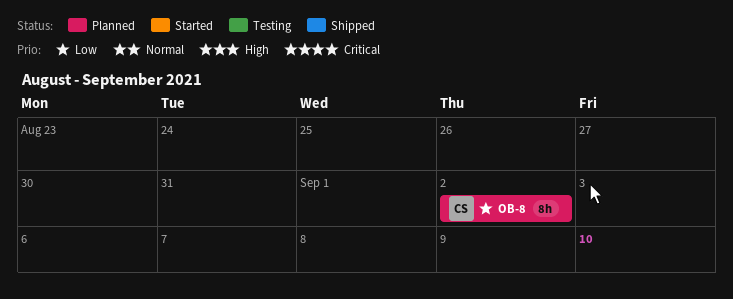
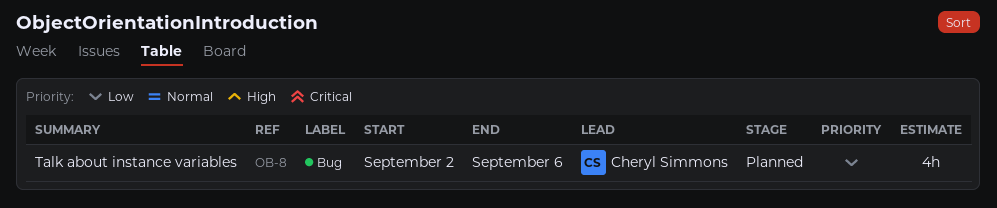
OB-8, estimate: 8h -> 4h
OB-8, due: Sep 2 -> Sep 6

